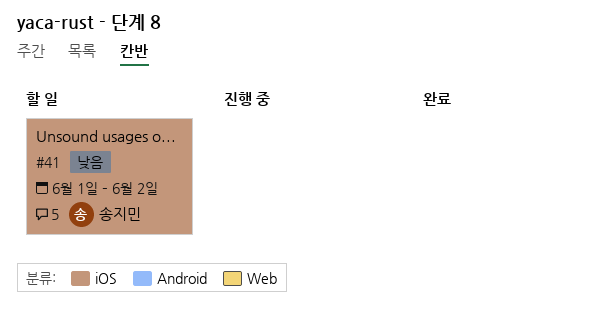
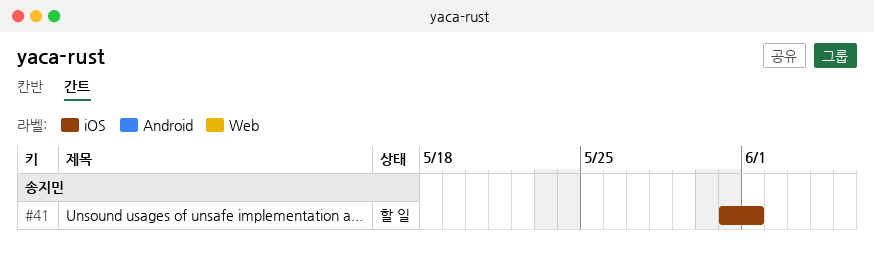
#41, start: Jun 1 -> May 31
#41, due: Jun 2 -> Jun 1

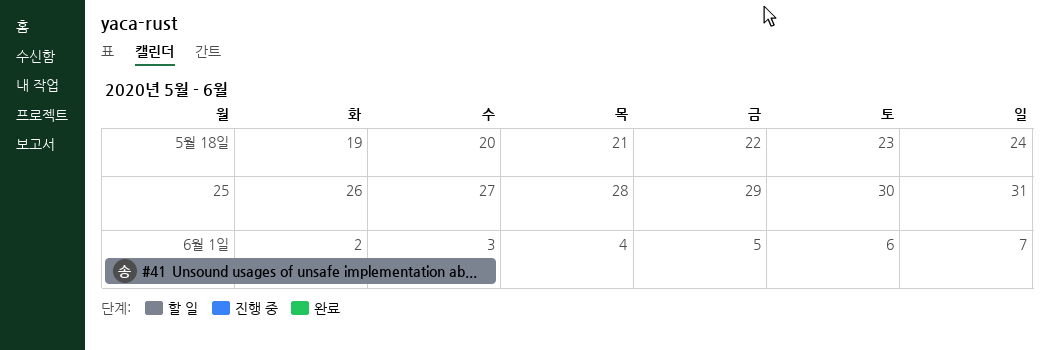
#41, start: May 31 -> Jun 1
#41, due: Jun 1 -> Jun 3

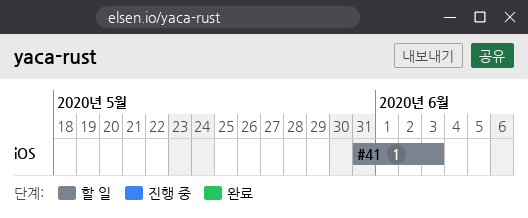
#41, start: Jun 1 -> May 31

